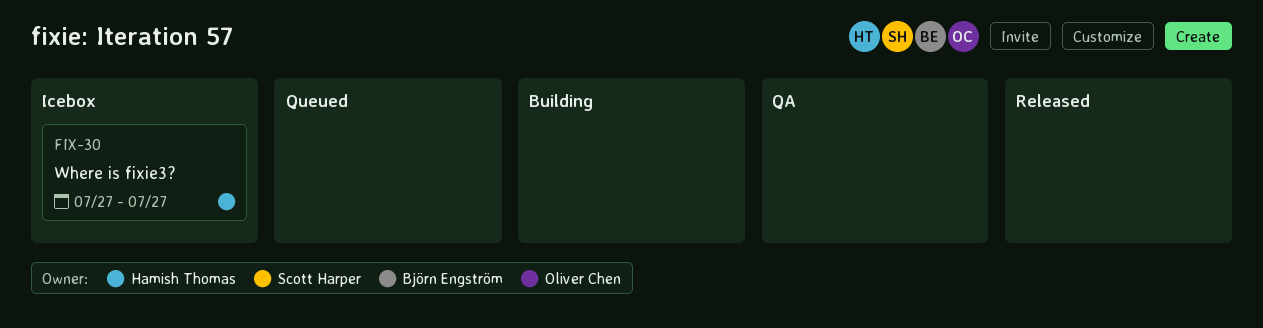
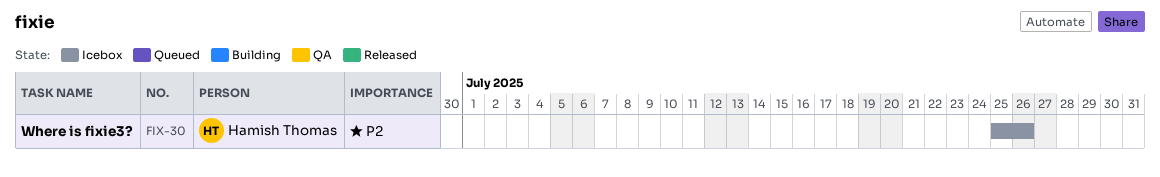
FIX-30, start: Jul 27 -> Jul 25
FIX-30, due: Jul 27 -> Jul 26

